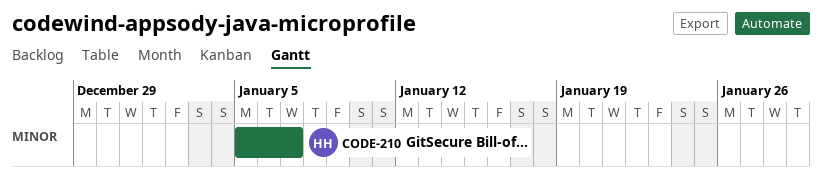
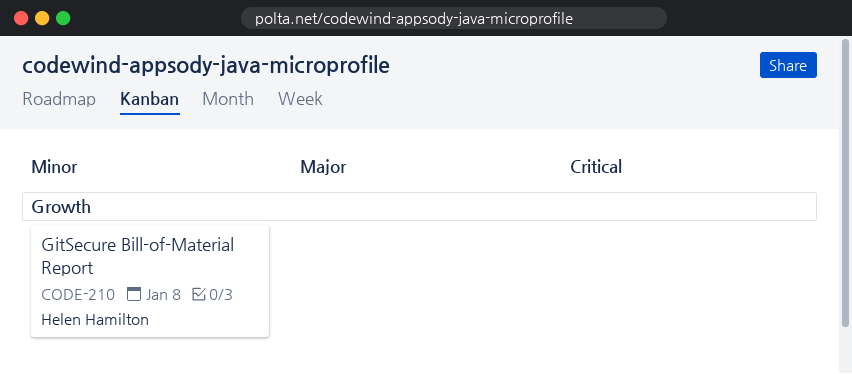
CODE-210, due: Jan 7 -> Jan 8

